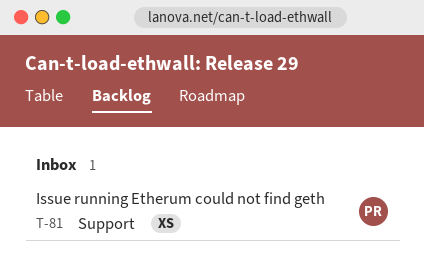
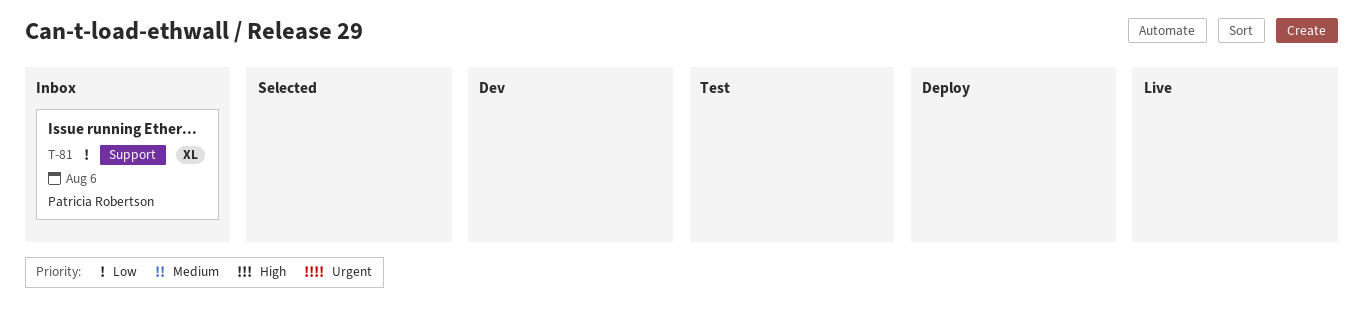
T-81, estimate: XS -> XL

